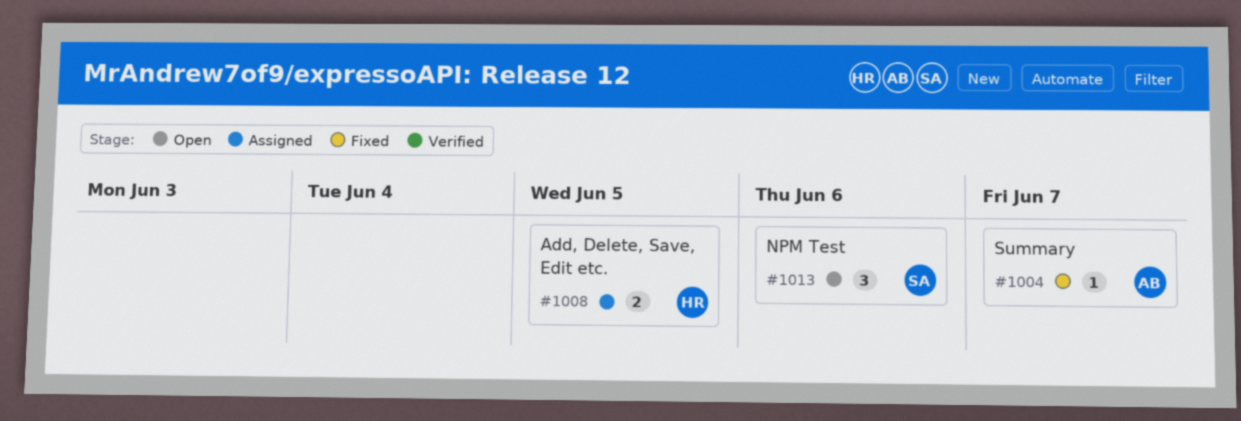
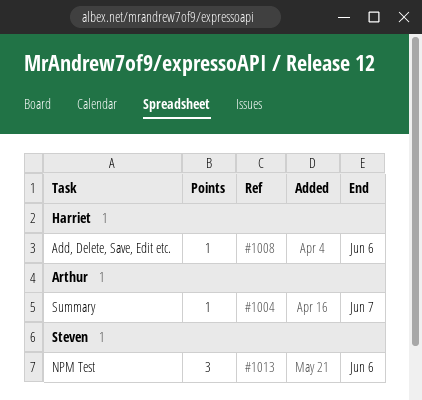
#1008, estimate: 2 -> 1
#1008, due: Jun 5 -> Jun 6

